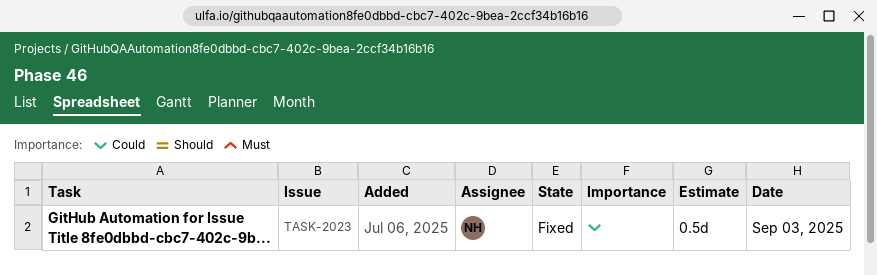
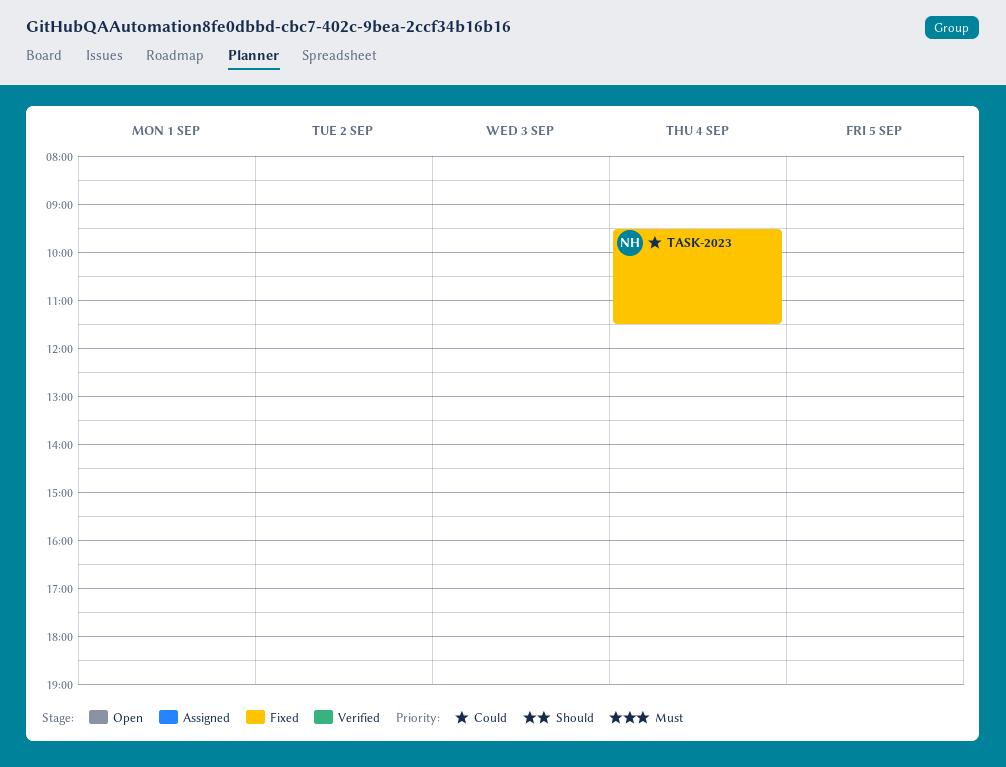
TASK-2023, day: Sep 3 -> Sep 4

